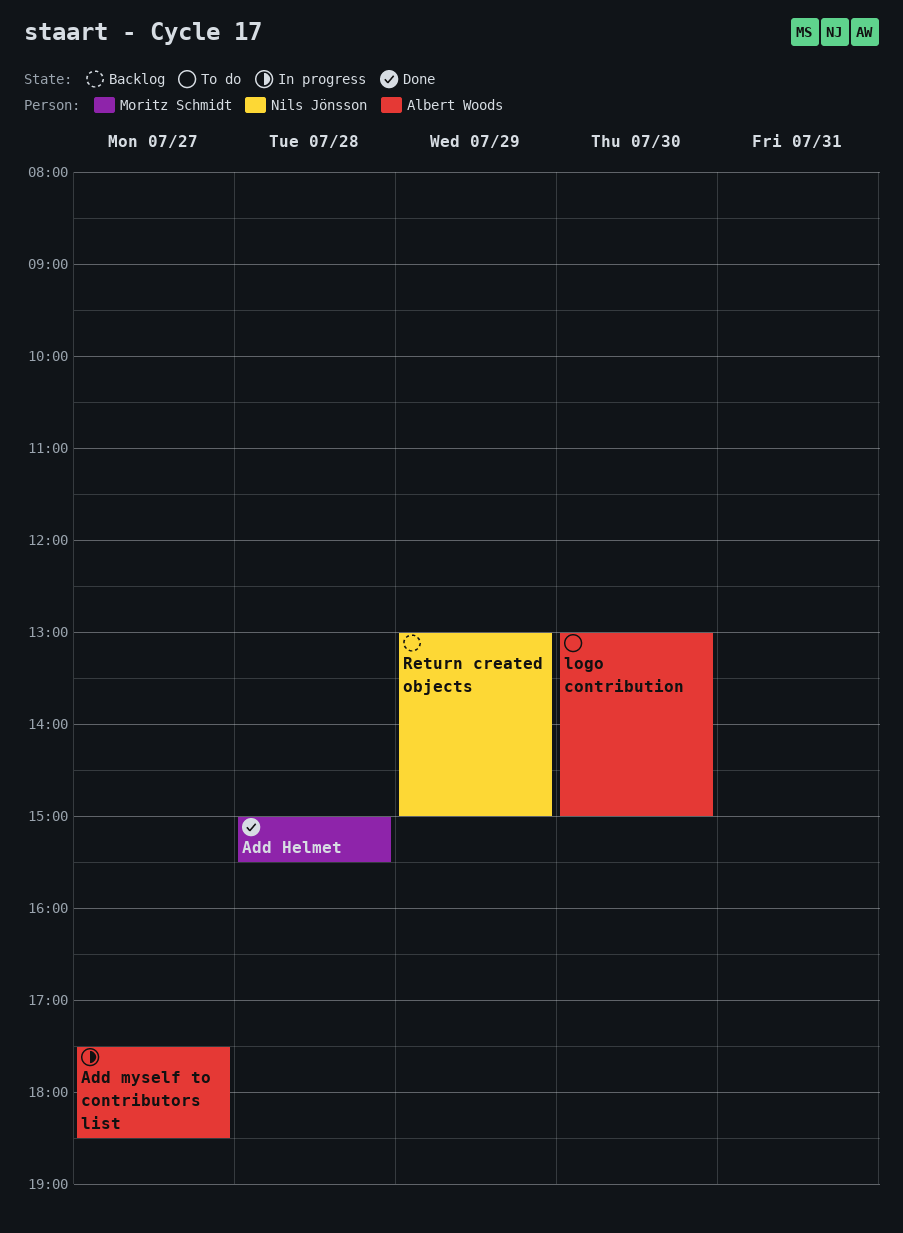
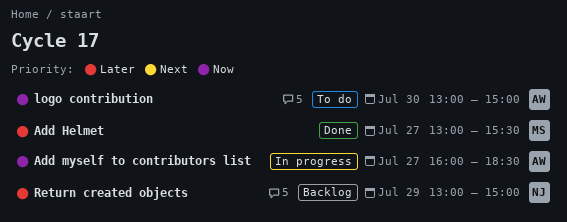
Add Helmet, day: Jul 28 -> Jul 27
Add Helmet, begins: 15:00 -> 13:00
Add myself to contributors list, begins: 17:30 -> 16:00

